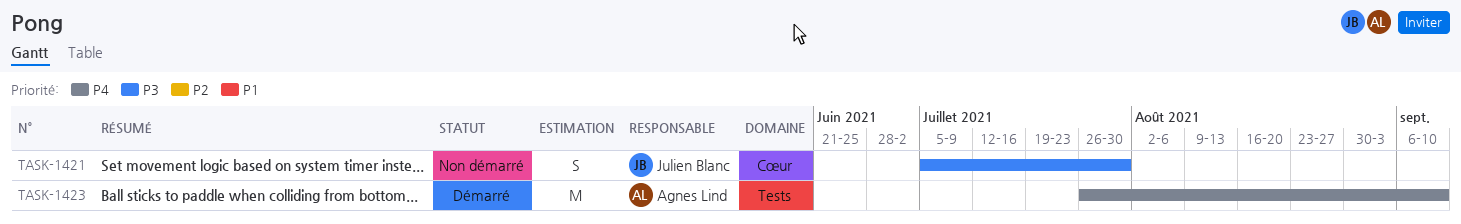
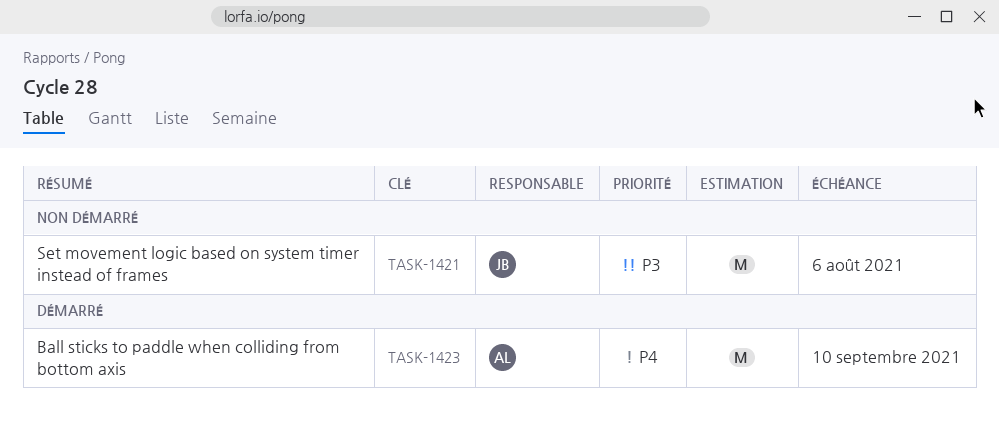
TASK-1421, estimate: S -> M
TASK-1421, due: Jul 30 -> Aug 6

